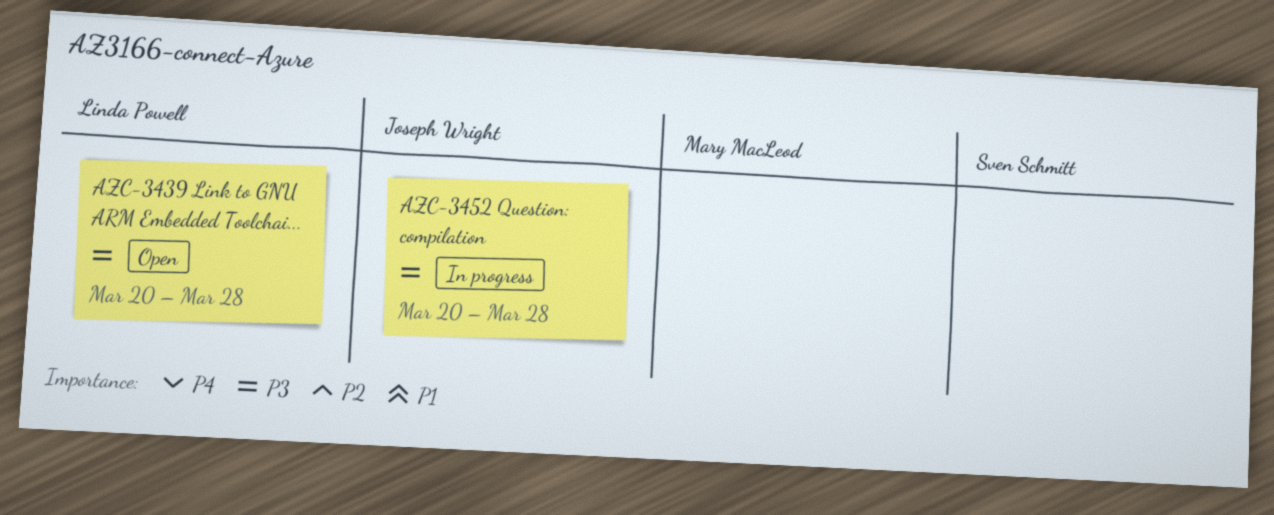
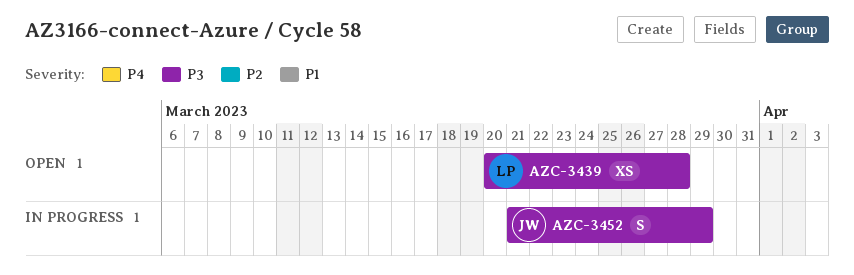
AZC-3452, start: Mar 20 -> Mar 21
AZC-3452, due: Mar 28 -> Mar 29

